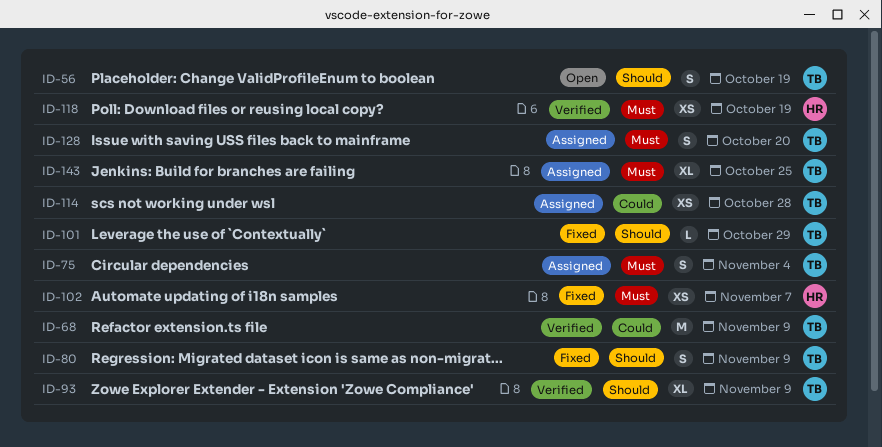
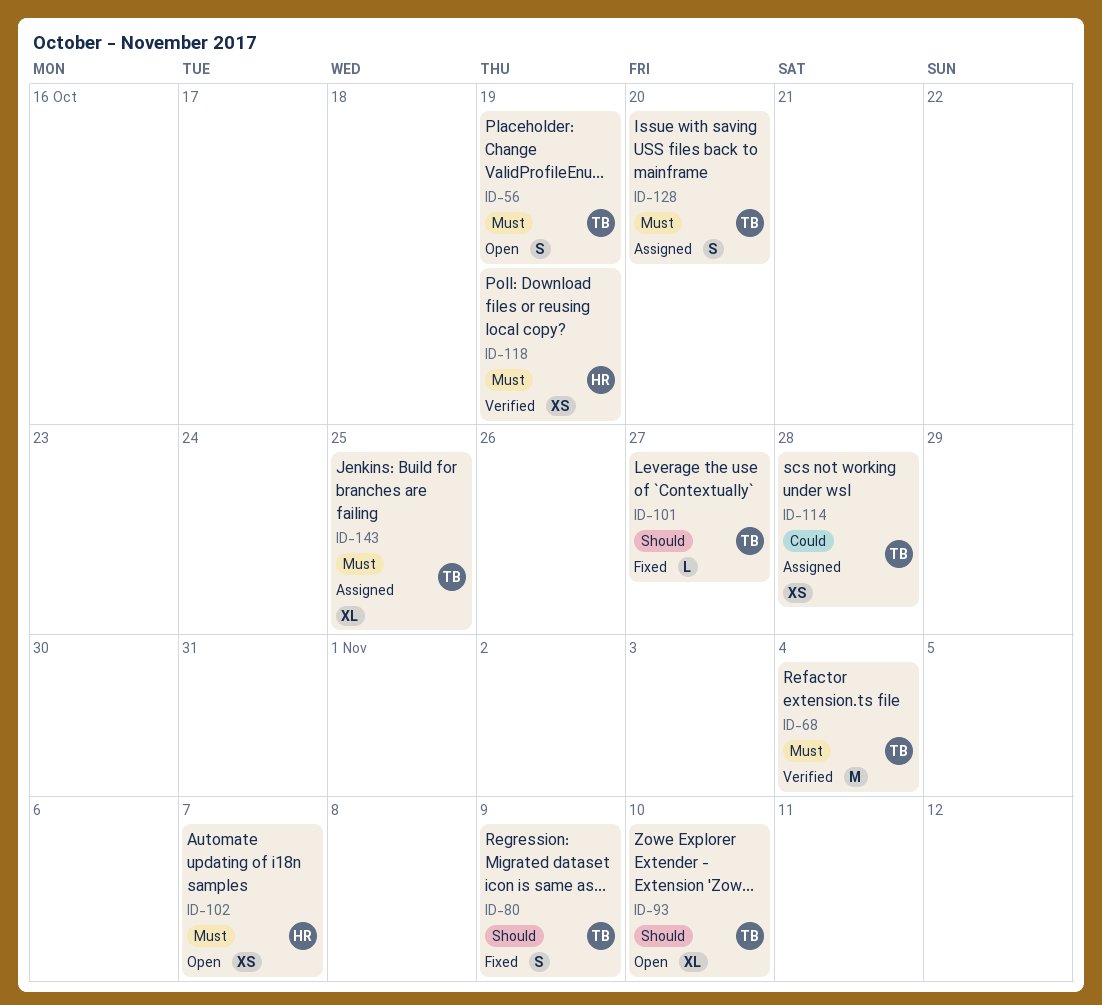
ID-56, priority: Should -> Must
ID-68, priority: Could -> Must
ID-68, due: Nov 9 -> Nov 4
ID-75: present -> none
ID-93, status: Verified -> Open
ID-93, due: Nov 9 -> Nov 10
ID-101, due: Oct 29 -> Oct 27
ID-102, status: Fixed -> Open

